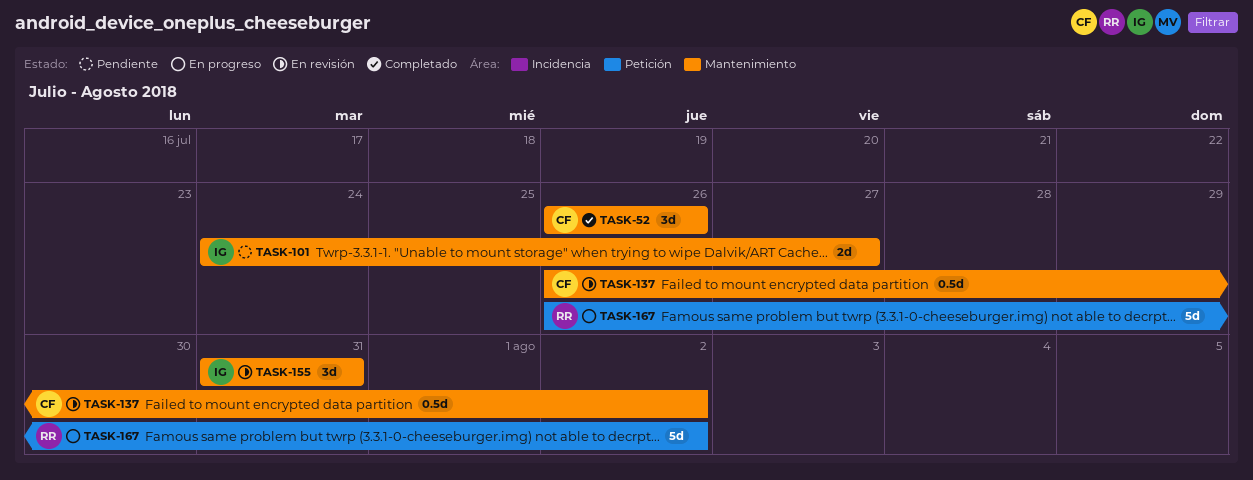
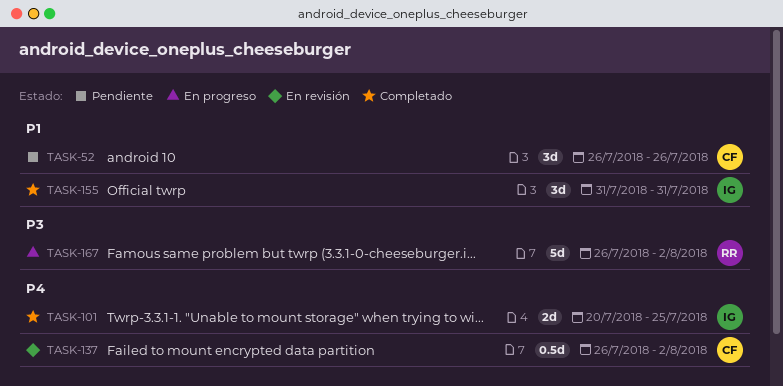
TASK-52, status: Completado -> Pendiente
TASK-101, status: Pendiente -> Completado
TASK-101, start: Jul 24 -> Jul 20
TASK-101, due: Jul 27 -> Jul 25
TASK-155, status: En revisión -> Completado

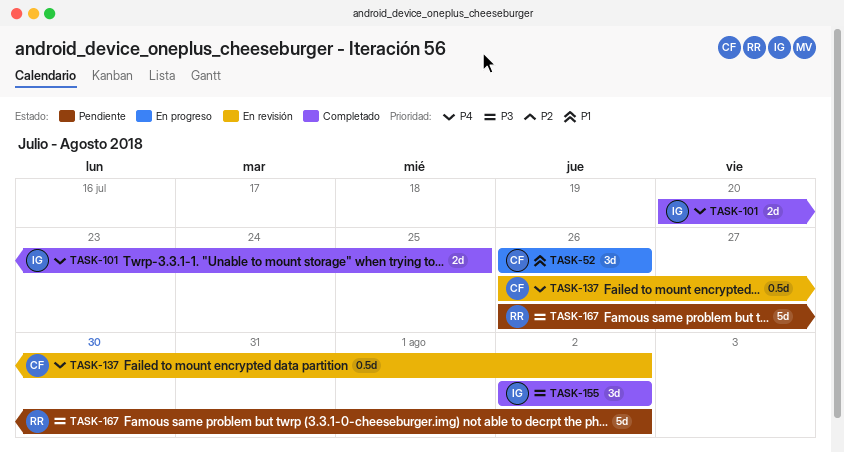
TASK-52, status: Pendiente -> En progreso
TASK-155, priority: P1 -> P3
TASK-155, start: Jul 31 -> Aug 2
TASK-155, due: Jul 31 -> Aug 2
TASK-167, status: En progreso -> Pendiente

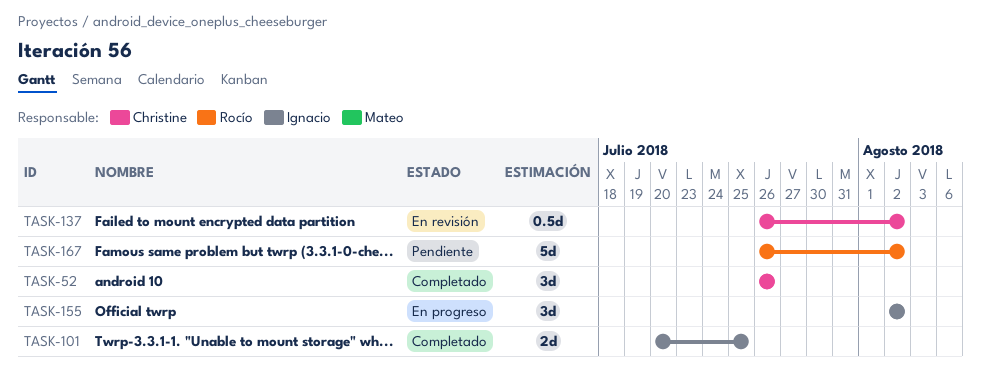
TASK-52, status: En progreso -> Completado
TASK-155, status: Completado -> En progreso

